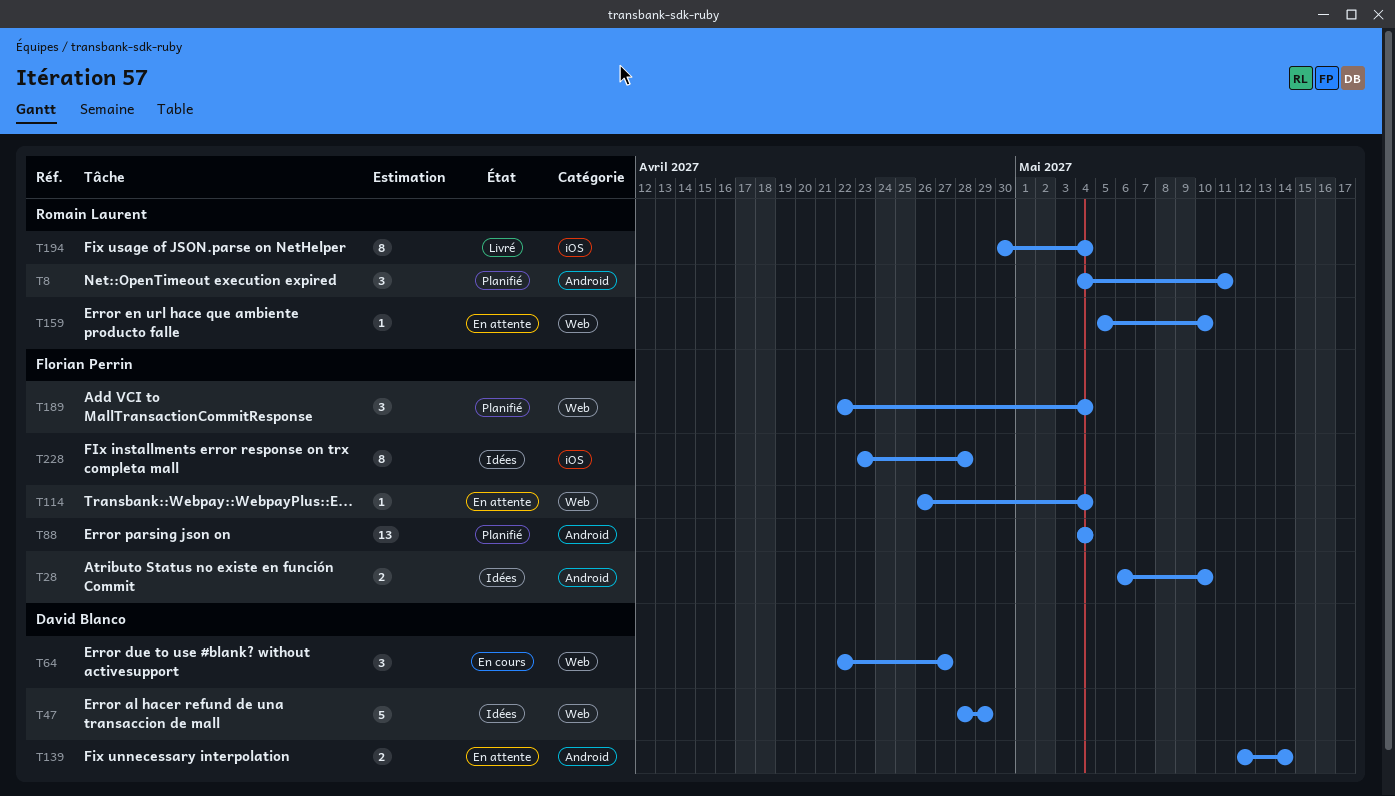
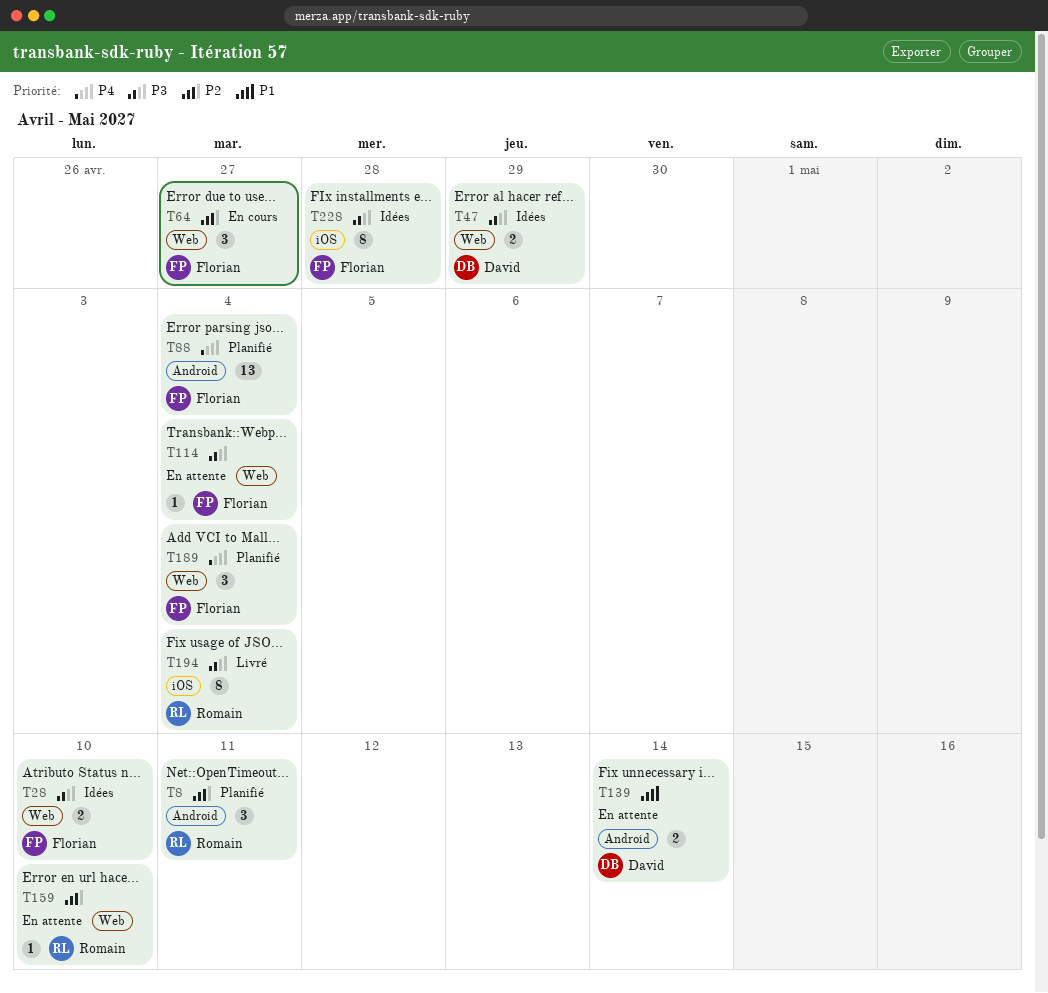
T28, label: Android -> Web
T47, estimate: 5 -> 2
T64, owner: David Blanco -> Florian Perrin

